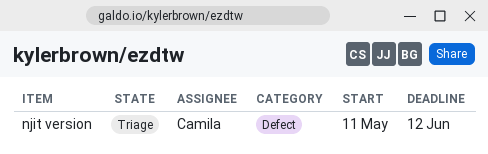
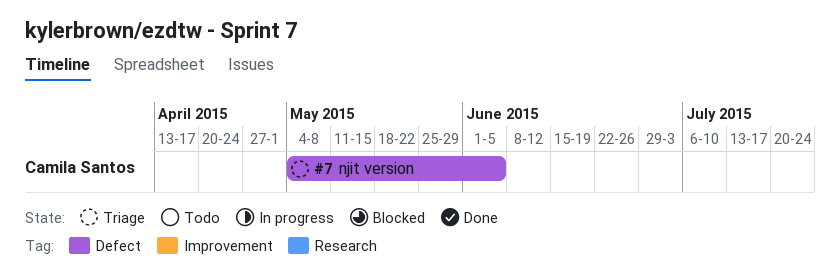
njit version, start: May 11 -> May 4
njit version, due: Jun 12 -> Jun 5

